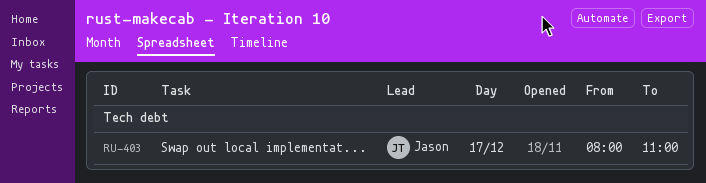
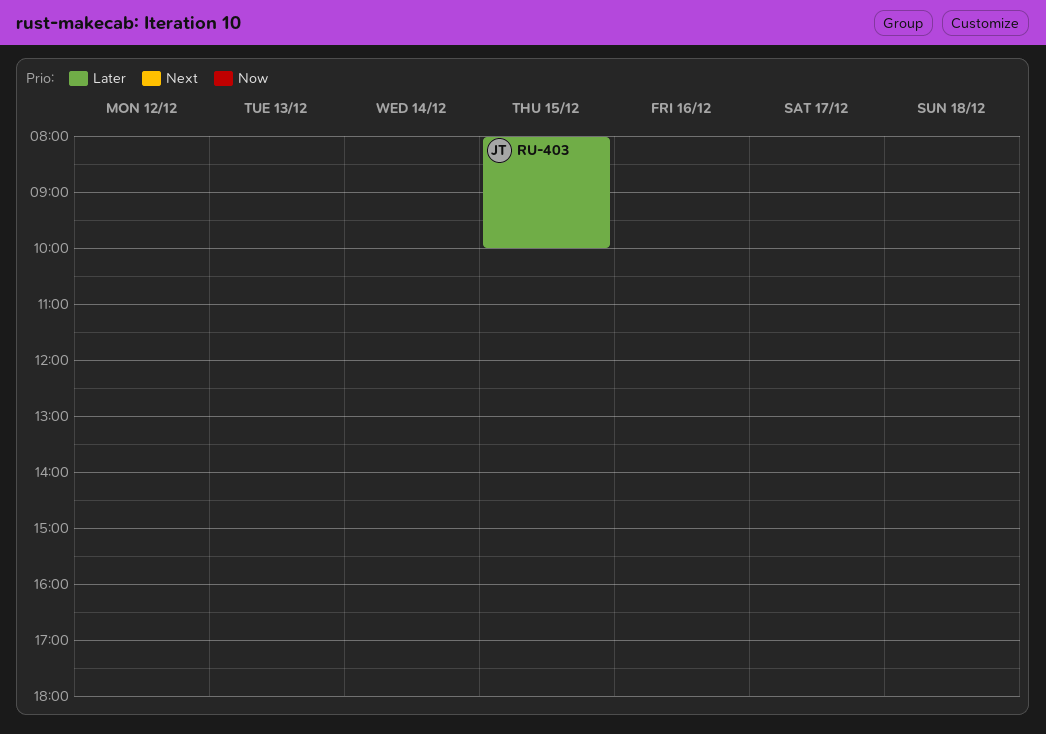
RU-403, day: Dec 17 -> Dec 15
RU-403, ends: 11:00 -> 10:00

